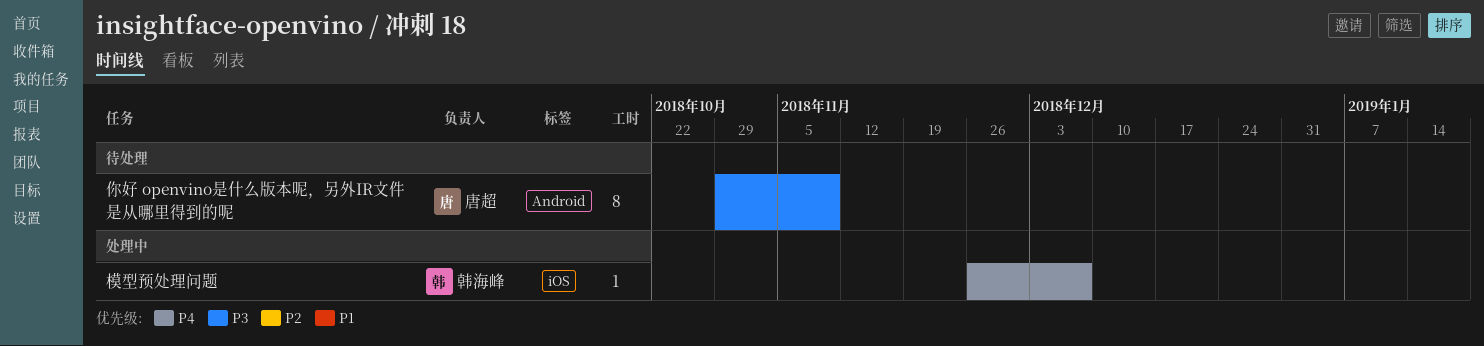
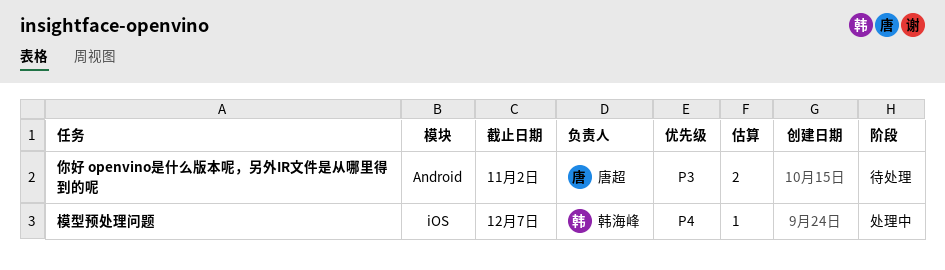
你好 openvino是什么版本呢，另外IR文件是从哪里得到的呢, estimate: 8 -> 2
你好 openvino是什么版本呢，另外IR文件是从哪里得到的呢, due: Nov 9 -> Nov 2

